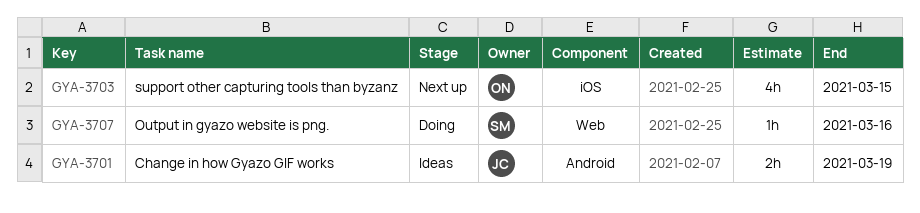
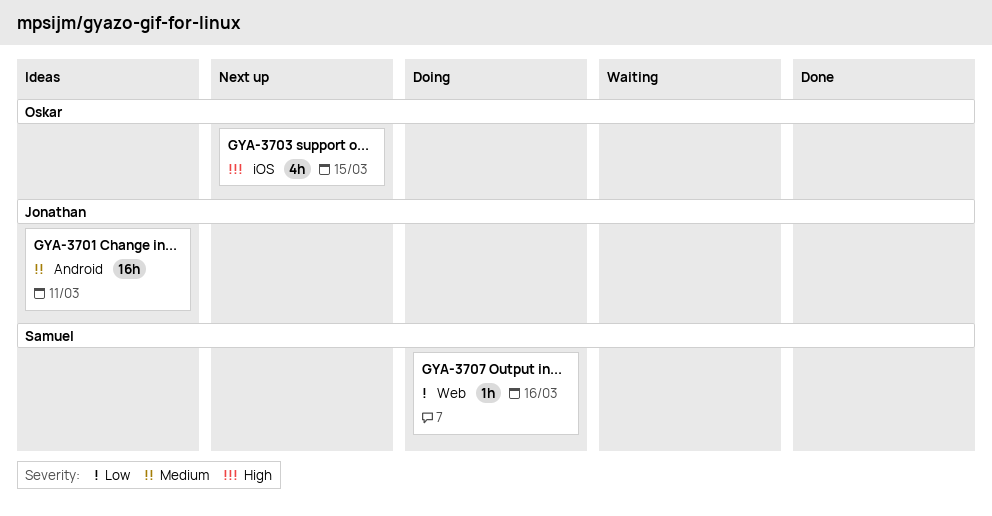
GYA-3701, estimate: 2h -> 16h
GYA-3701, due: Mar 19 -> Mar 11

